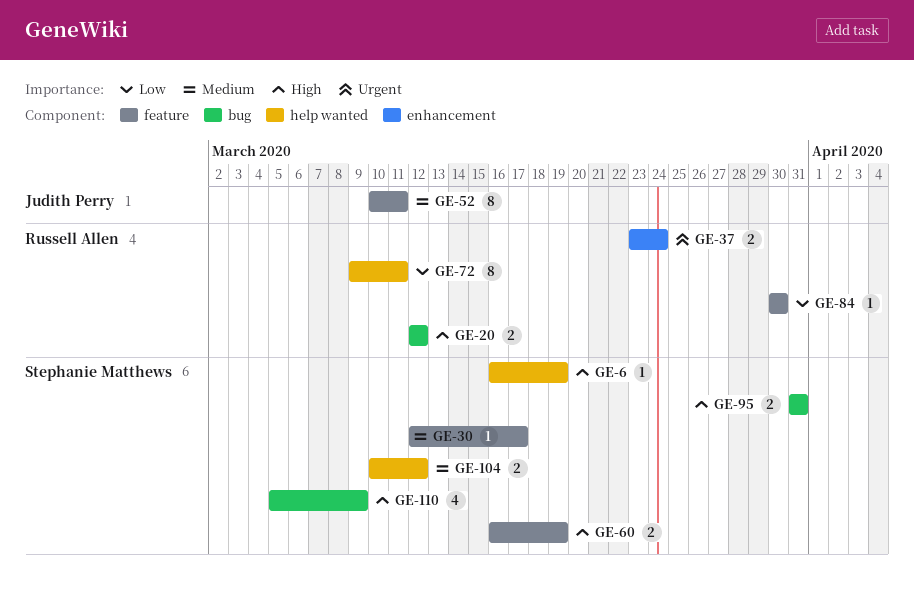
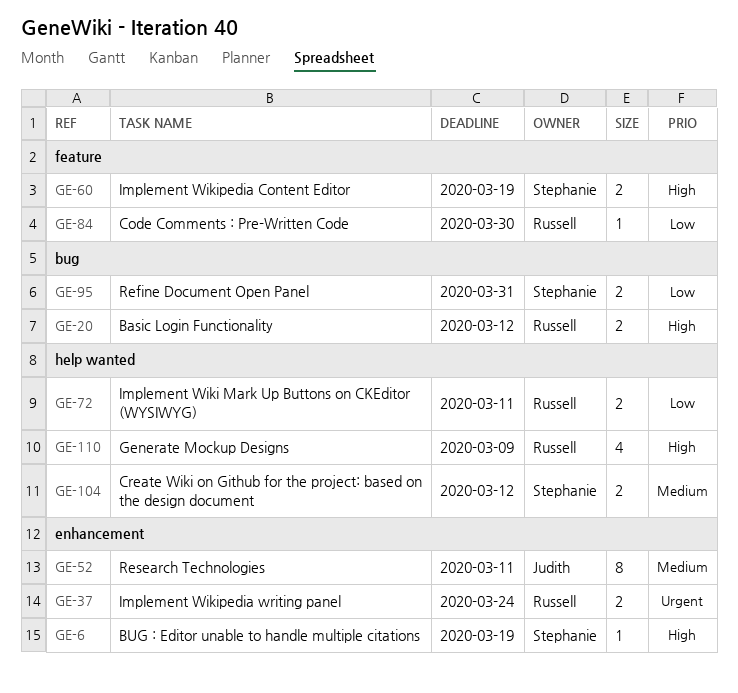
GE-6, label: help wanted -> enhancement
GE-30: present -> none
GE-52, label: feature -> enhancement
GE-72, estimate: 8 -> 2
GE-95, priority: High -> Low
GE-110, owner: Stephanie Matthews -> Russell Allen
GE-110, label: bug -> help wanted

